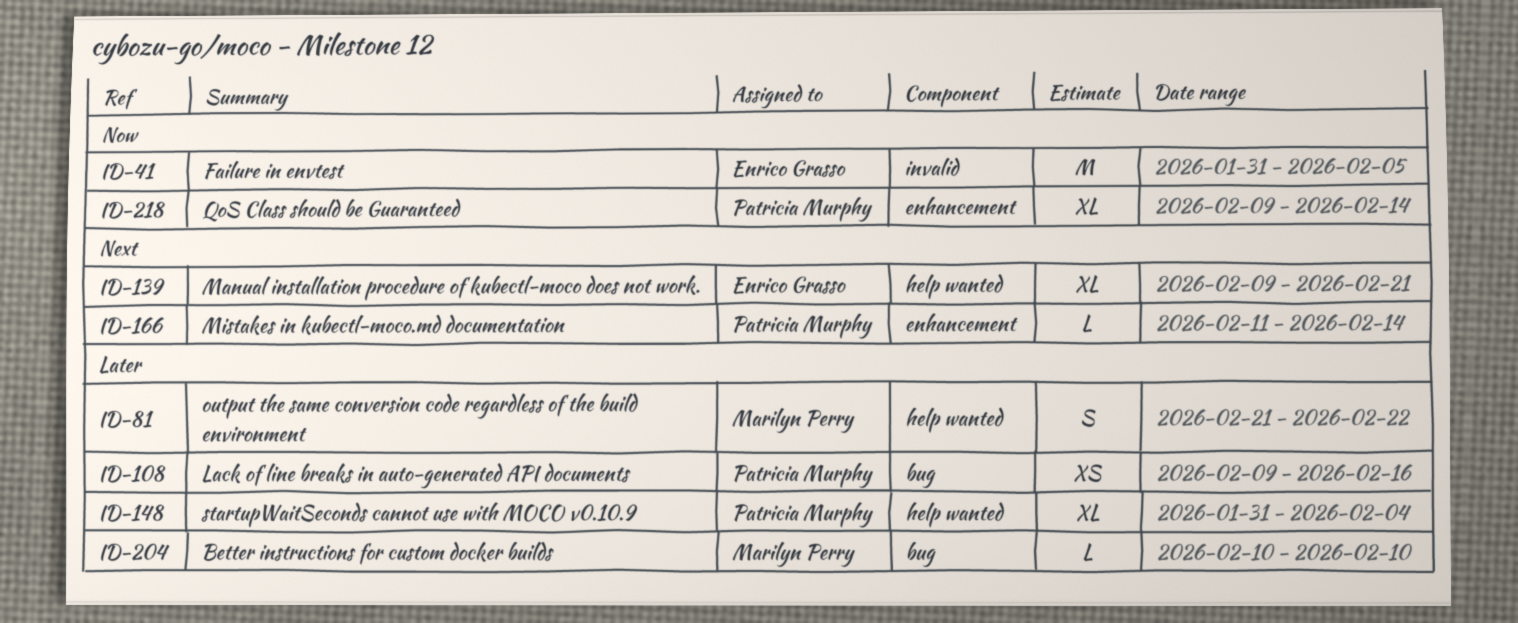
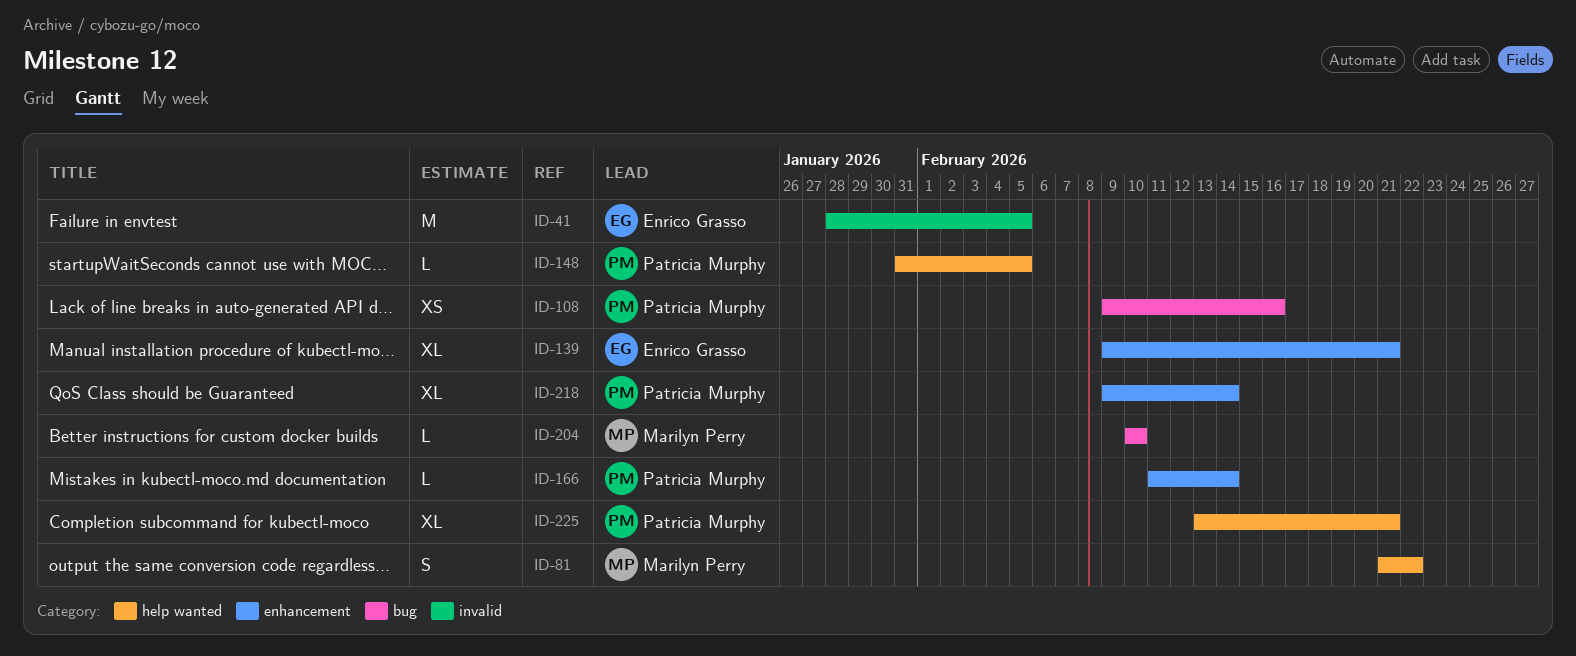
ID-41, start: Jan 31 -> Jan 28
ID-139, label: help wanted -> enhancement
ID-148, estimate: XL -> L
ID-148, due: Feb 4 -> Feb 5
ID-225: none -> present

